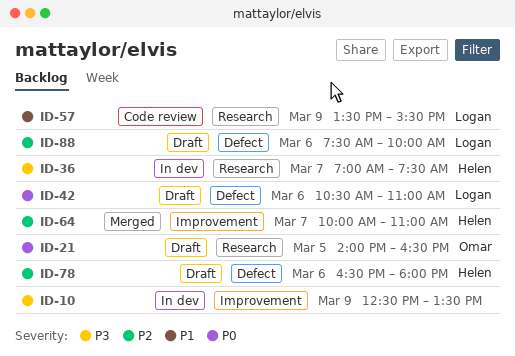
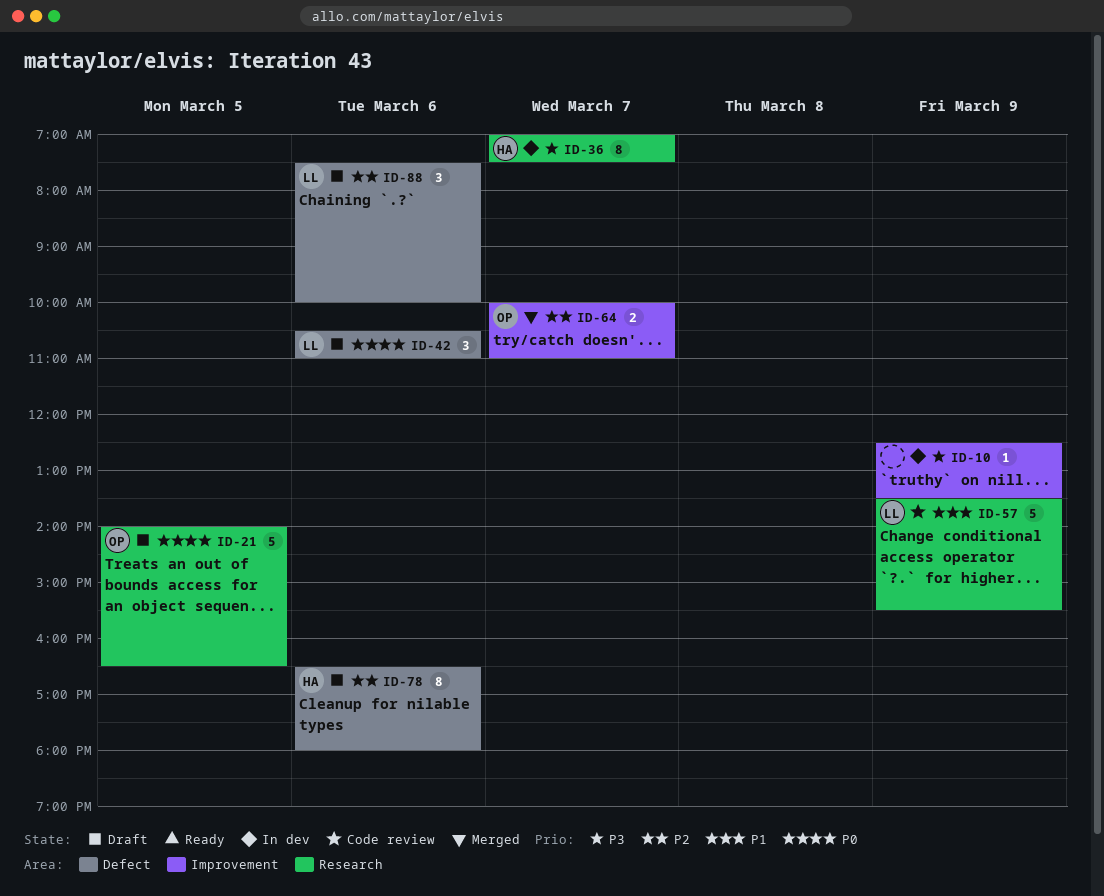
ID-64, owner: Helen -> Omar

